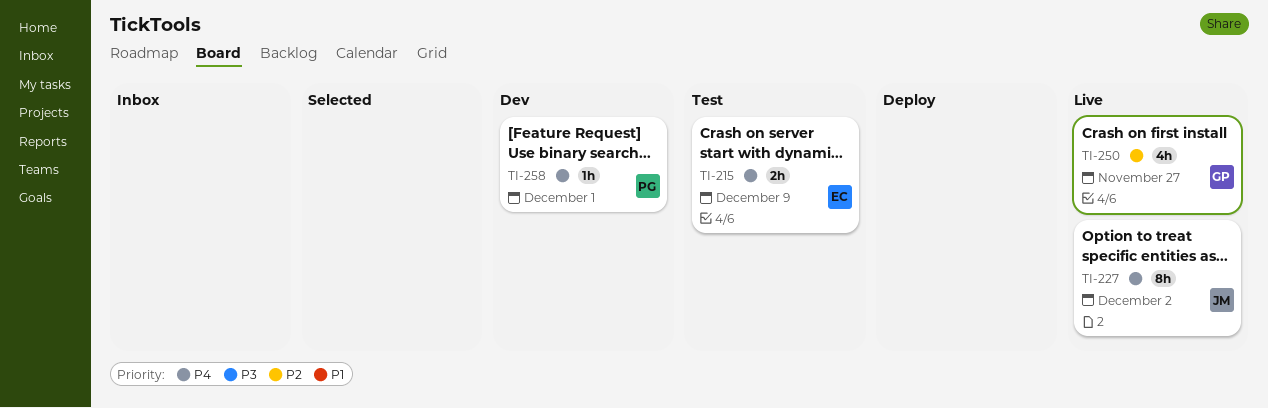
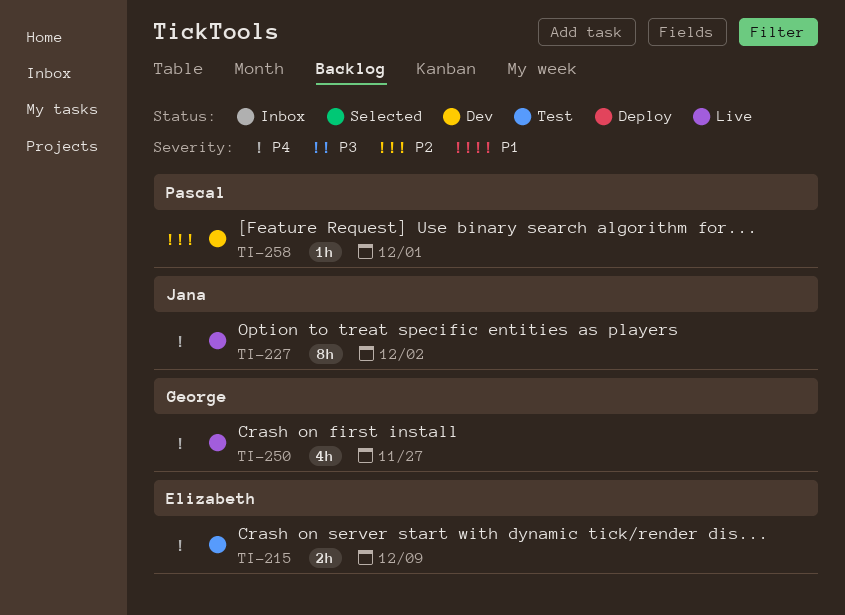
TI-250, priority: P2 -> P4
TI-258, priority: P4 -> P2

